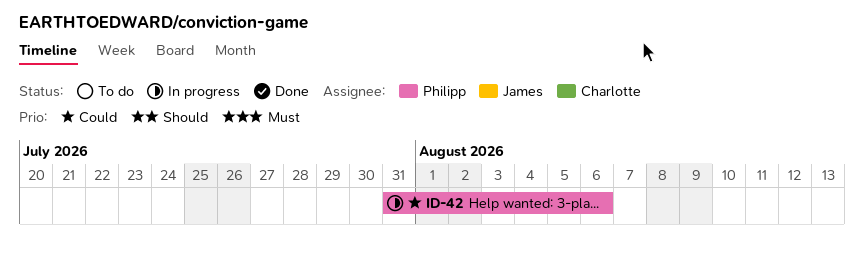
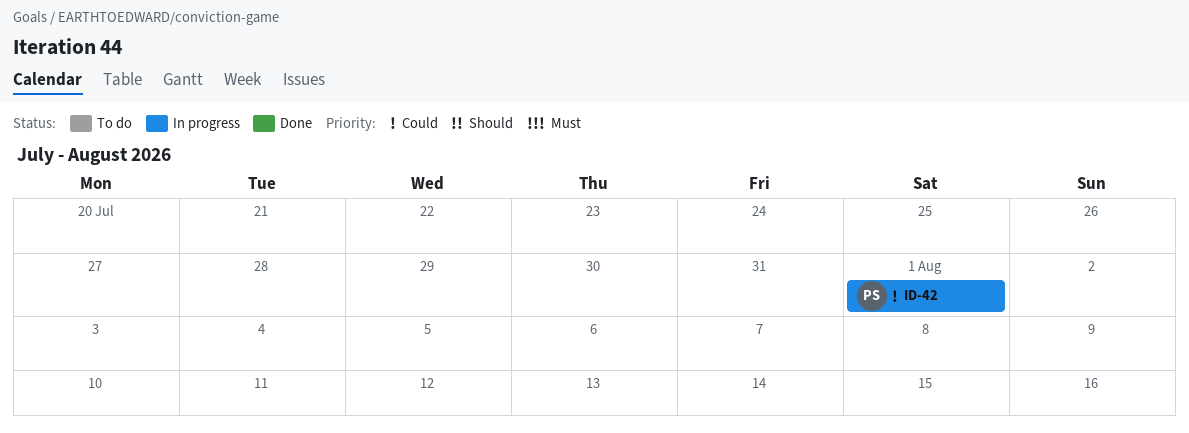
ID-42, start: Jul 31 -> Aug 1
ID-42, due: Aug 6 -> Aug 1

